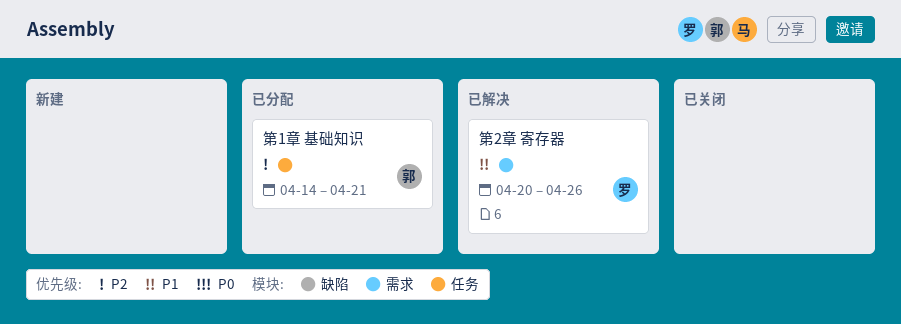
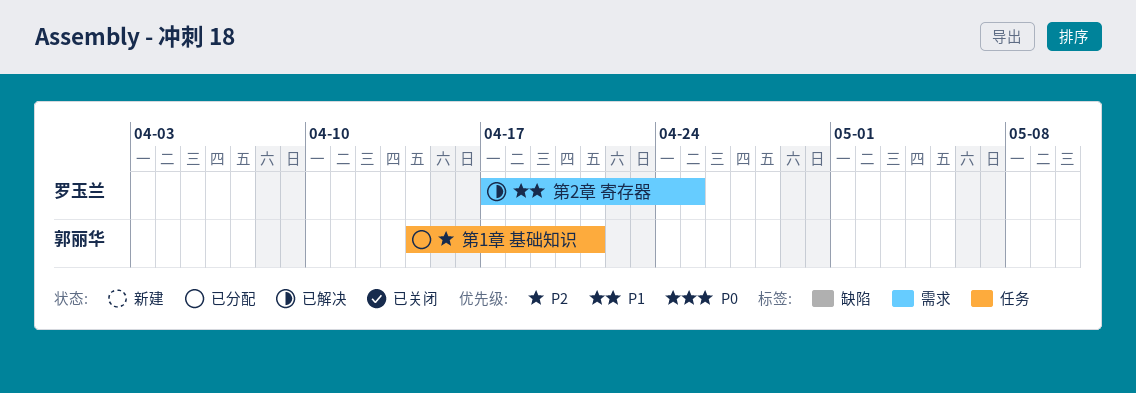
第2章 寄存器, start: Apr 20 -> Apr 17
第2章 寄存器, due: Apr 26 -> Apr 25

